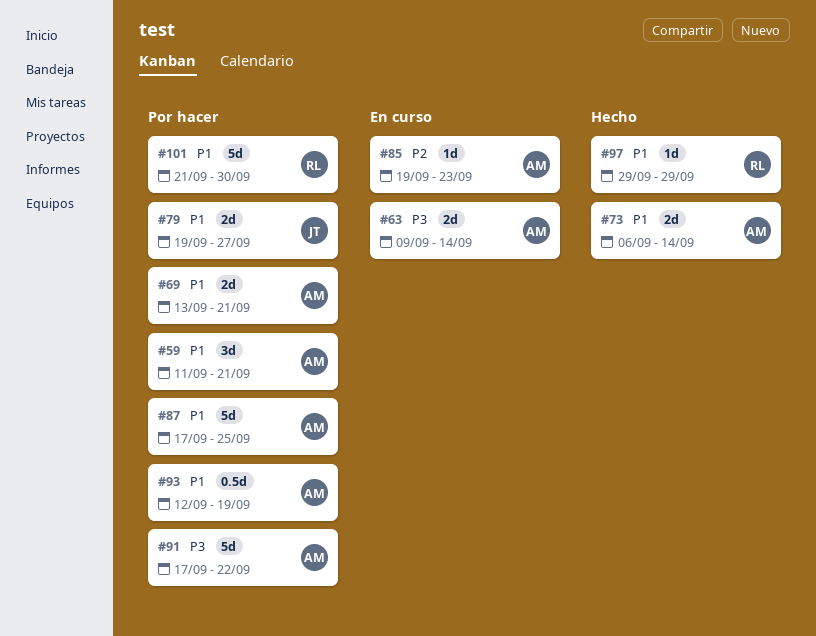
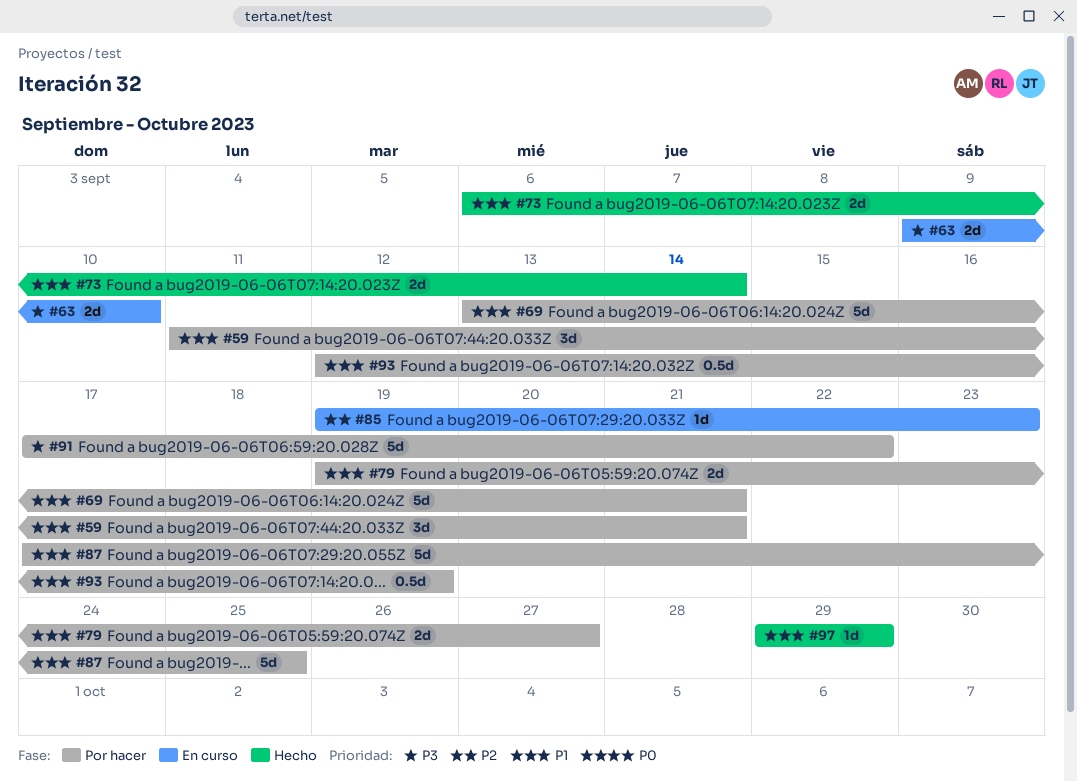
#63, due: Sep 14 -> Sep 10
#69, estimate: 2d -> 5d
#101: present -> none

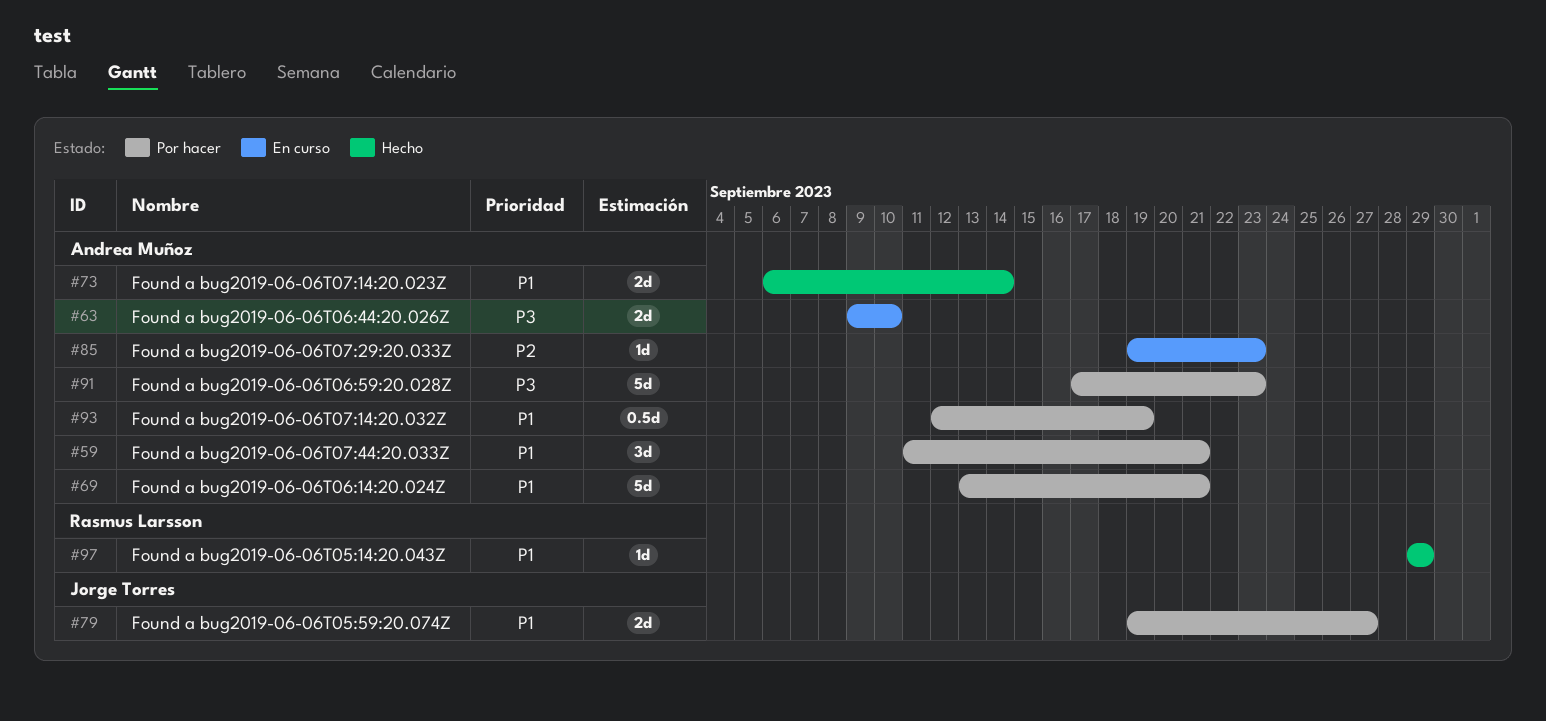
#87: present -> none
#91, due: Sep 22 -> Sep 23

